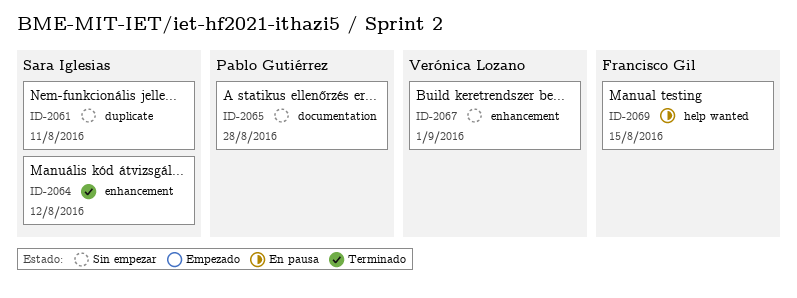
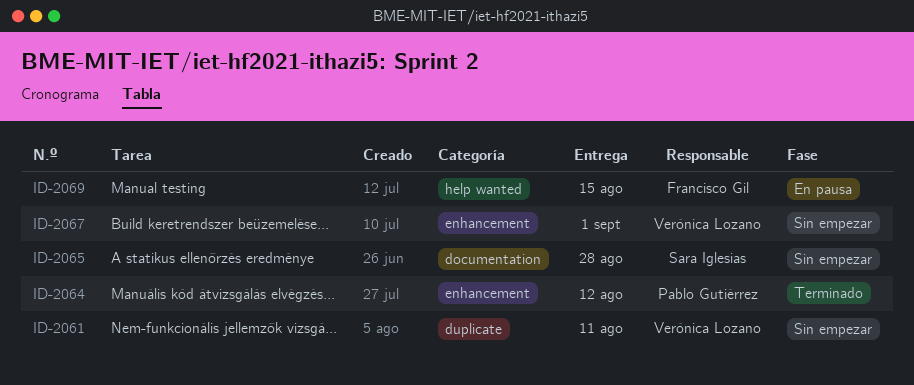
ID-2061, owner: Sara Iglesias -> Verónica Lozano
ID-2064, owner: Sara Iglesias -> Pablo Gutiérrez
ID-2065, owner: Pablo Gutiérrez -> Sara Iglesias

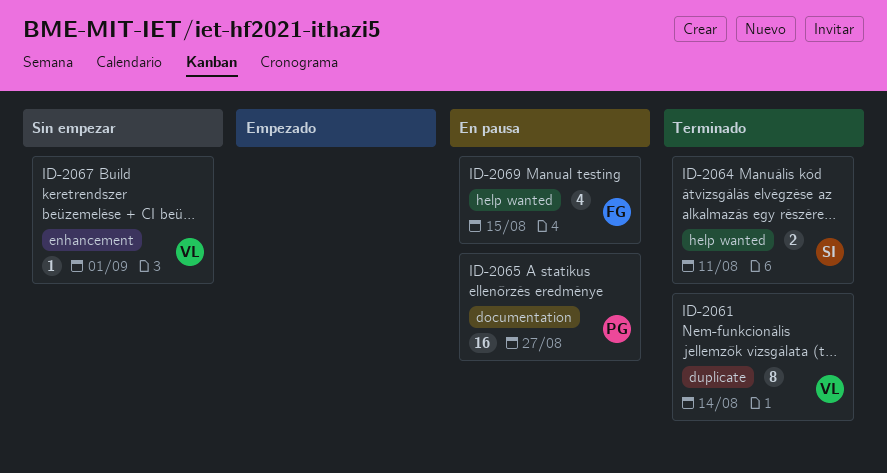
ID-2061, status: Sin empezar -> Terminado
ID-2061, due: Aug 11 -> Aug 14
ID-2064, owner: Pablo Gutiérrez -> Sara Iglesias
ID-2064, label: enhancement -> help wanted
ID-2064, due: Aug 12 -> Aug 11
ID-2065, status: Sin empezar -> En pausa
ID-2065, owner: Sara Iglesias -> Pablo Gutiérrez
ID-2065, due: Aug 28 -> Aug 27

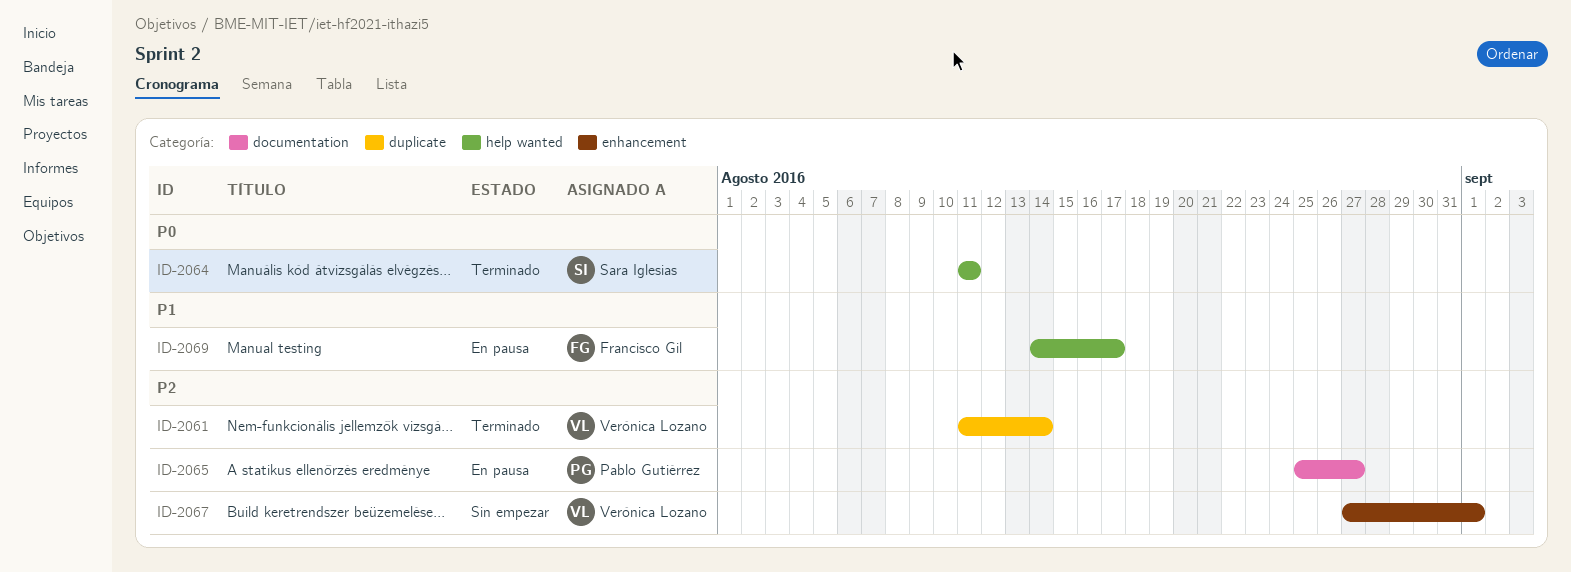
ID-2069, due: Aug 15 -> Aug 17

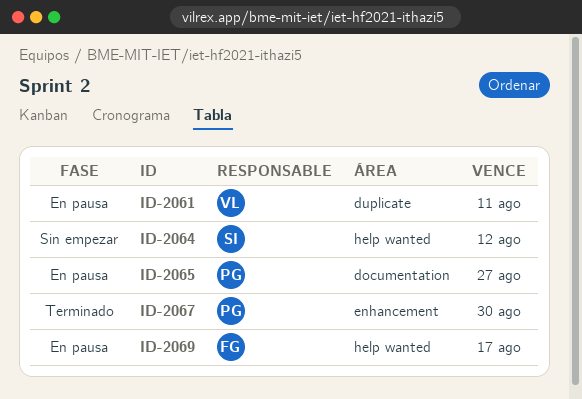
ID-2061, status: Terminado -> En pausa
ID-2061, due: Aug 14 -> Aug 11
ID-2064, status: Terminado -> Sin empezar
ID-2064, due: Aug 11 -> Aug 12
ID-2067, status: Sin empezar -> Terminado
ID-2067, owner: Verónica Lozano -> Pablo Gutiérrez
ID-2067, due: Sep 1 -> Aug 30

